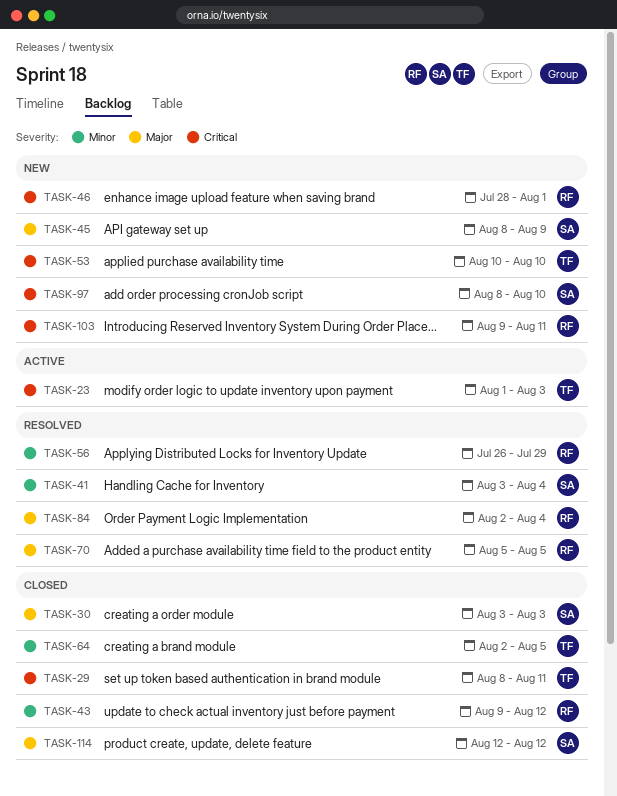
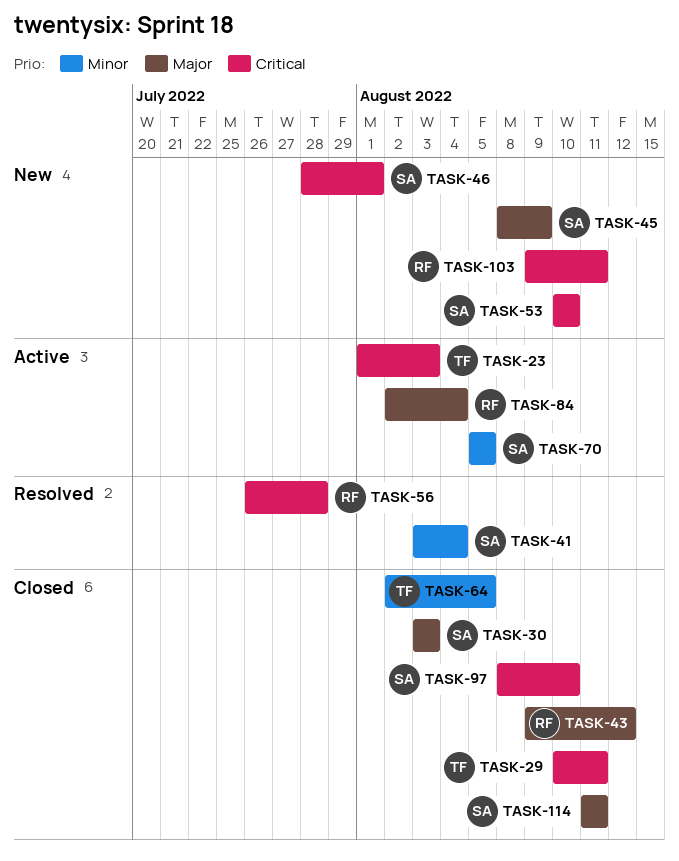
TASK-29, start: Aug 8 -> Aug 10
TASK-43, priority: Minor -> Major
TASK-46, owner: RF -> SA
TASK-53, owner: TF -> SA
TASK-56, priority: Minor -> Critical
TASK-56, due: Jul 29 -> Jul 28
TASK-70, status: Resolved -> Active
TASK-70, owner: RF -> SA
TASK-70, priority: Major -> Minor
TASK-84, status: Resolved -> Active
TASK-97, status: New -> Closed
TASK-114, start: Aug 12 -> Aug 11
TASK-114, due: Aug 12 -> Aug 11

